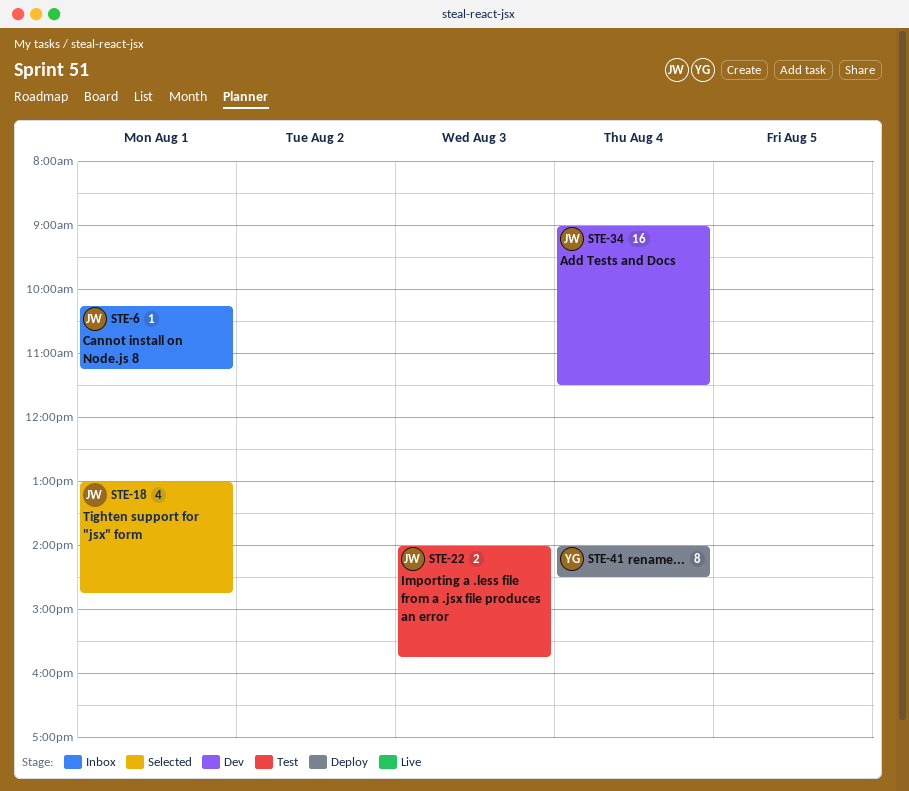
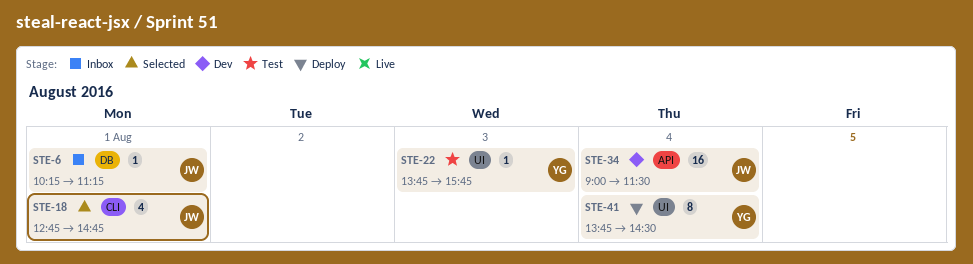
STE-18, begins: 13:00 -> 12:45
STE-22, owner: JW -> YG
STE-22, estimate: 2 -> 1
STE-22, begins: 14:00 -> 13:45
STE-41, begins: 14:00 -> 13:45

